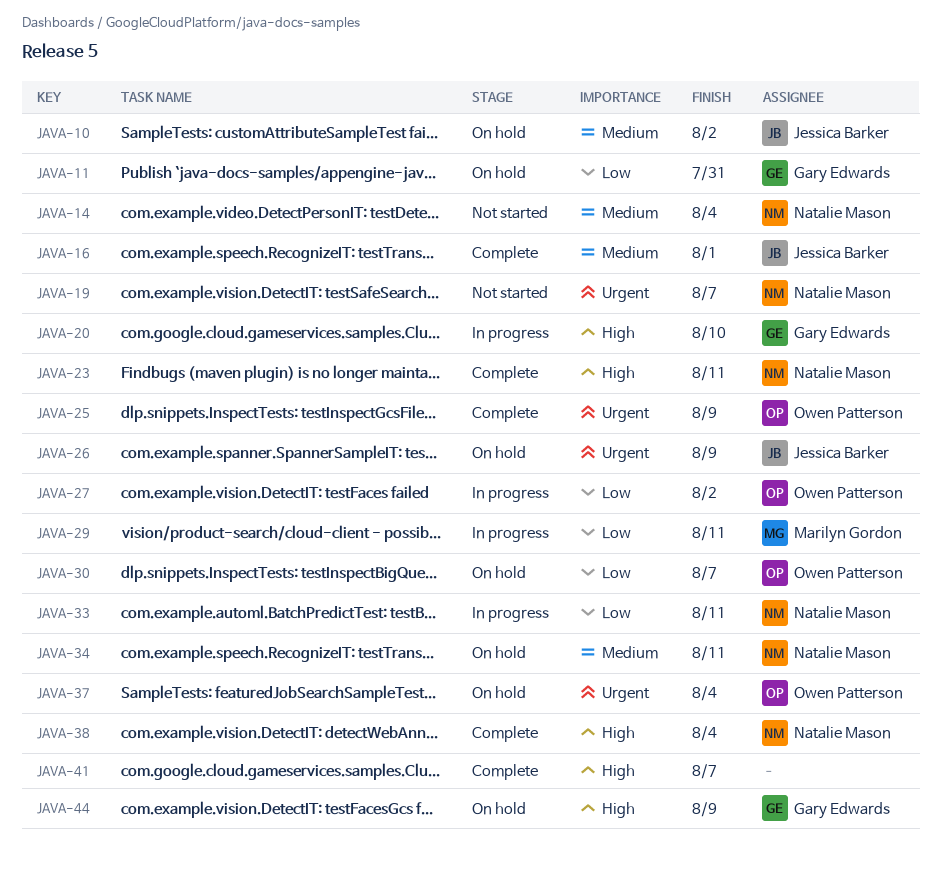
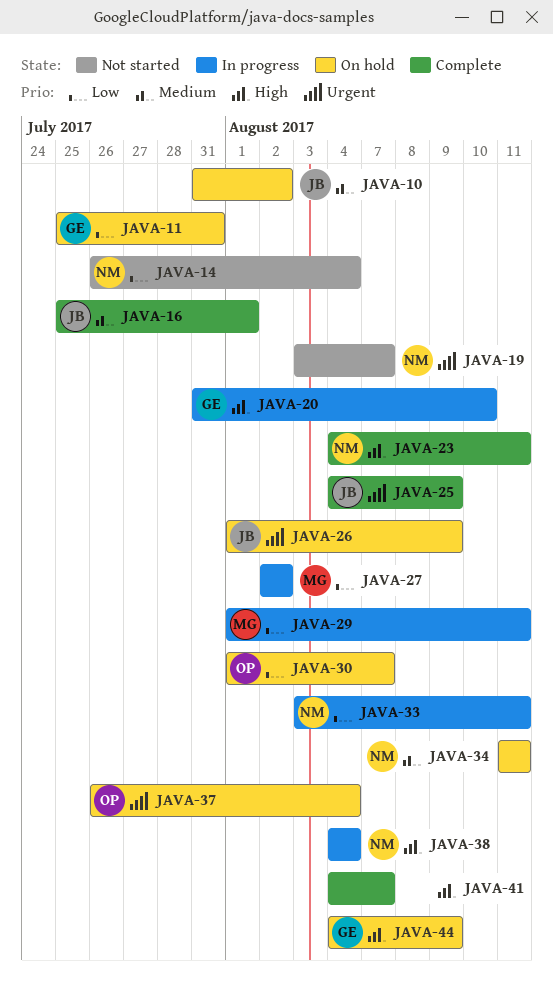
JAVA-14, priority: Medium -> Low
JAVA-25, owner: Owen Patterson -> Jessica Barker
JAVA-27, owner: Owen Patterson -> Marilyn Gordon
JAVA-38, status: Complete -> In progress

